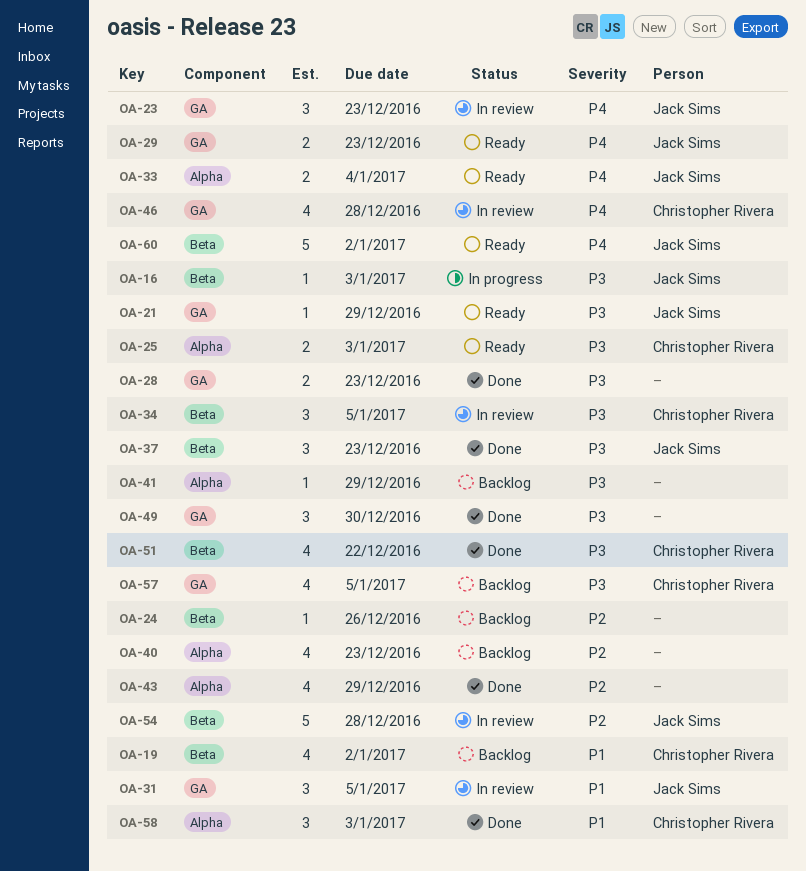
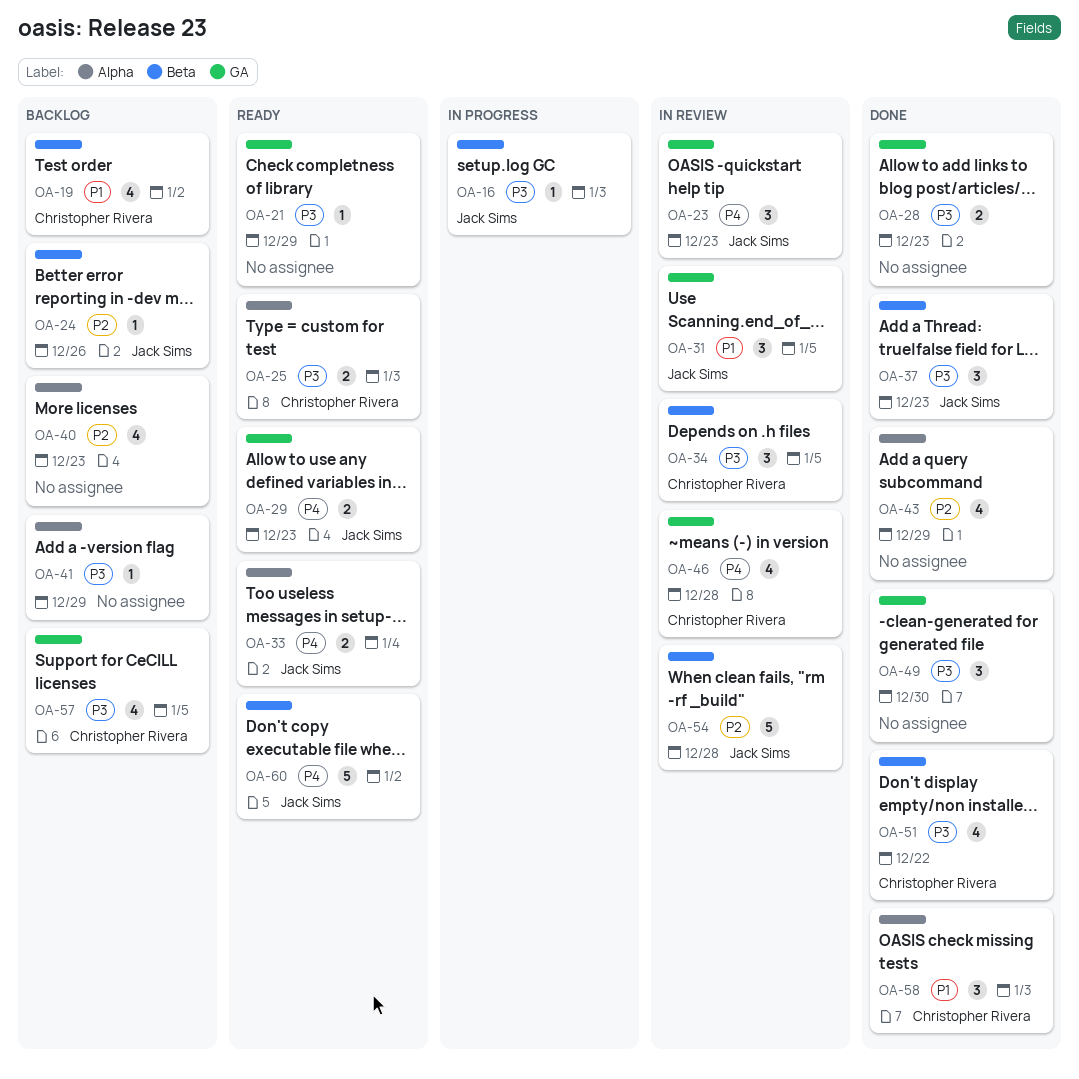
OA-21, owner: Jack Sims -> none
OA-24, owner: none -> Jack Sims

